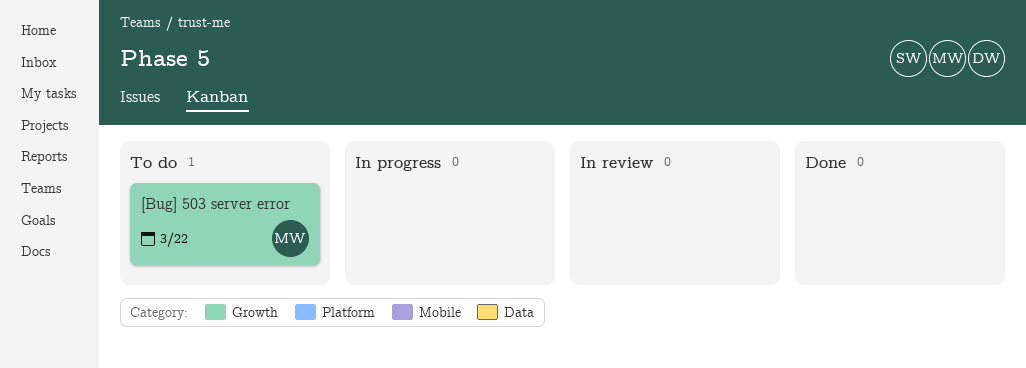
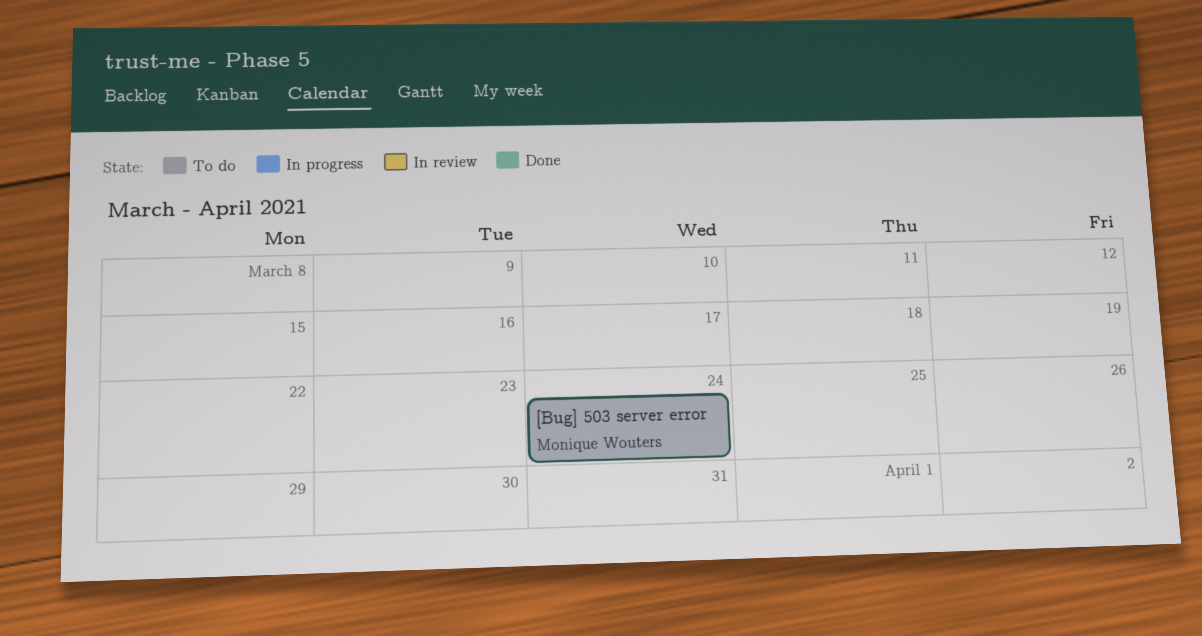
[Bug] 503 server error, due: Mar 22 -> Mar 24

